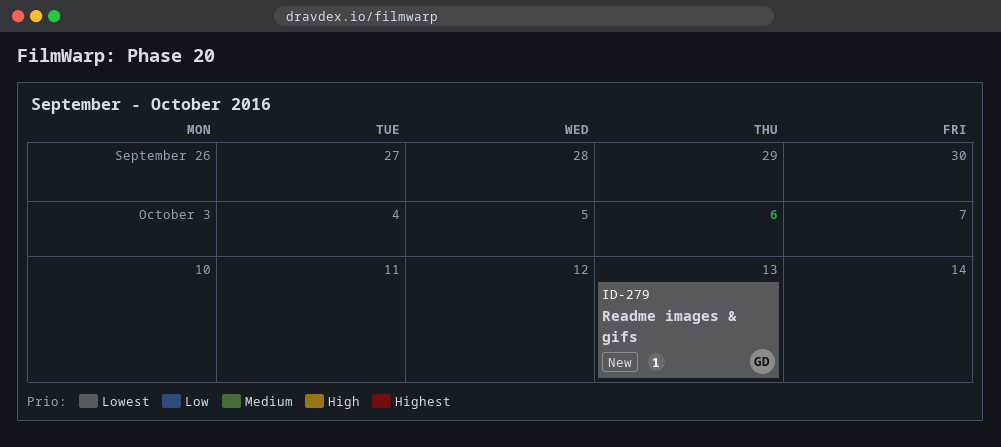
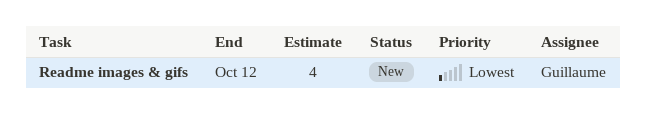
Readme images & gifs, estimate: 1 -> 4
Readme images & gifs, due: Oct 13 -> Oct 12

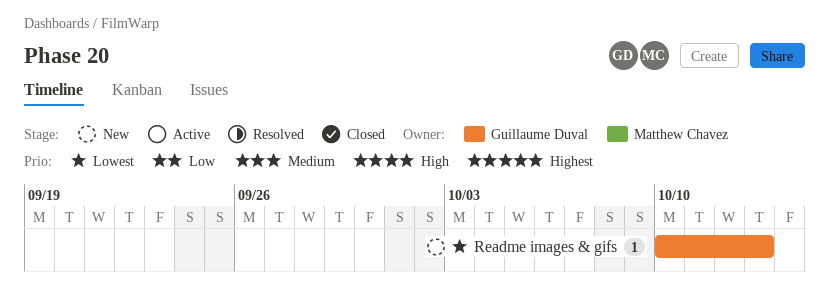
Readme images & gifs, estimate: 4 -> 1
Readme images & gifs, due: Oct 12 -> Oct 13

